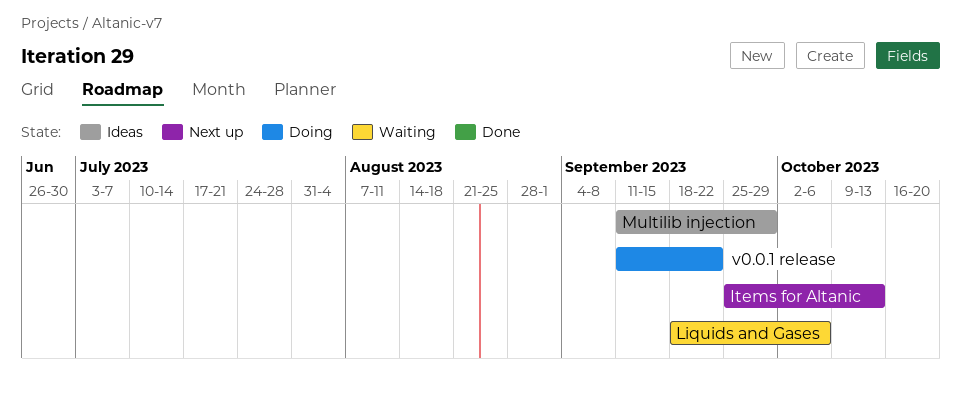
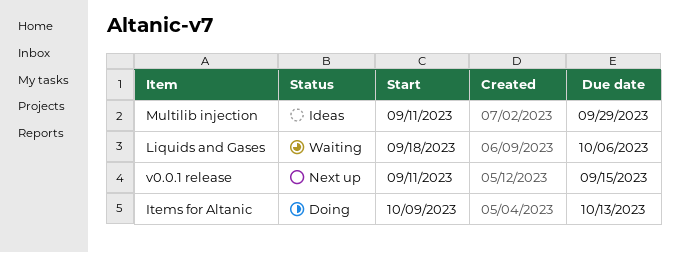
Items for Altanic, status: Next up -> Doing
Items for Altanic, start: Sep 25 -> Oct 9
v0.0.1 release, status: Doing -> Next up
v0.0.1 release, due: Sep 22 -> Sep 15

